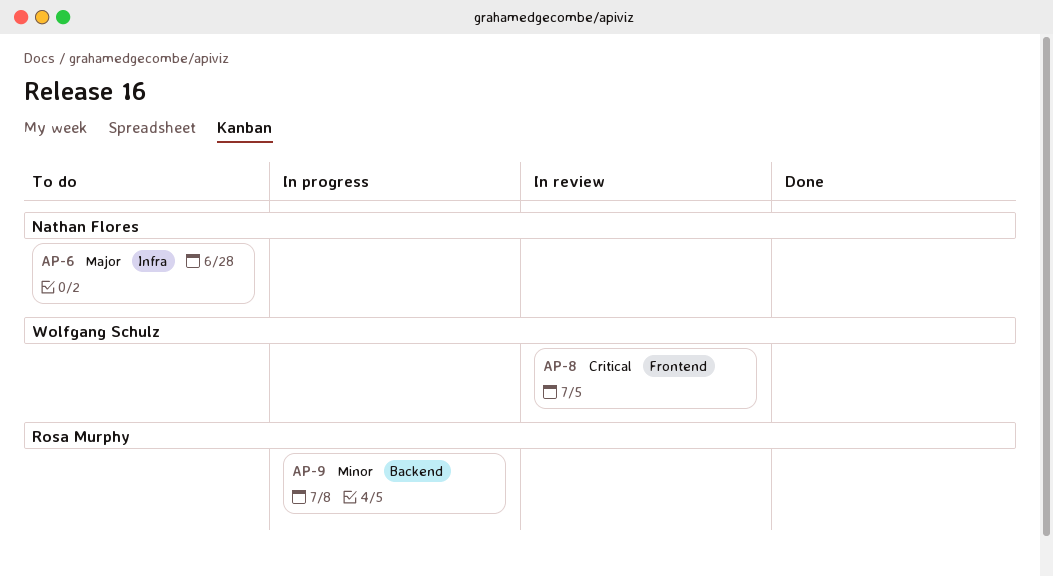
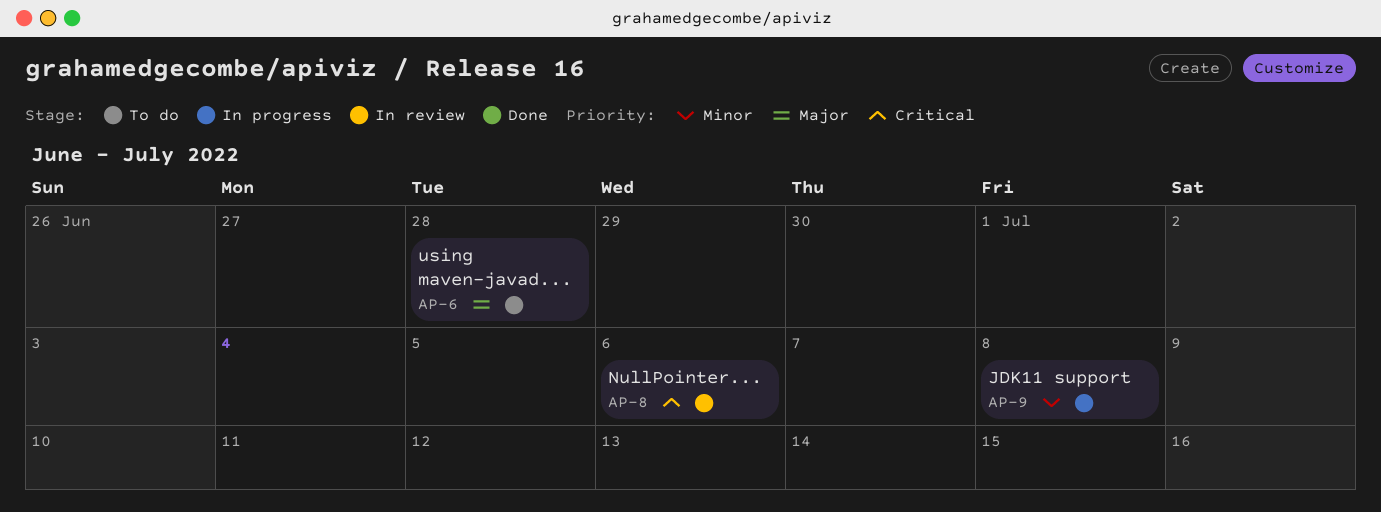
AP-8, due: Jul 5 -> Jul 6

